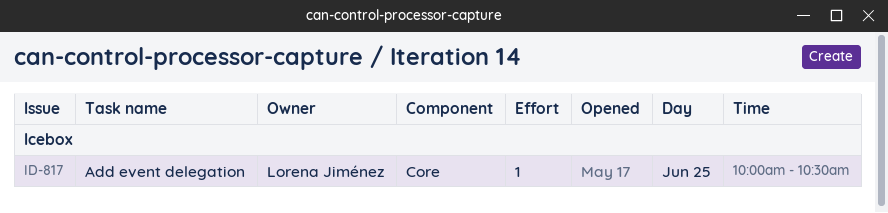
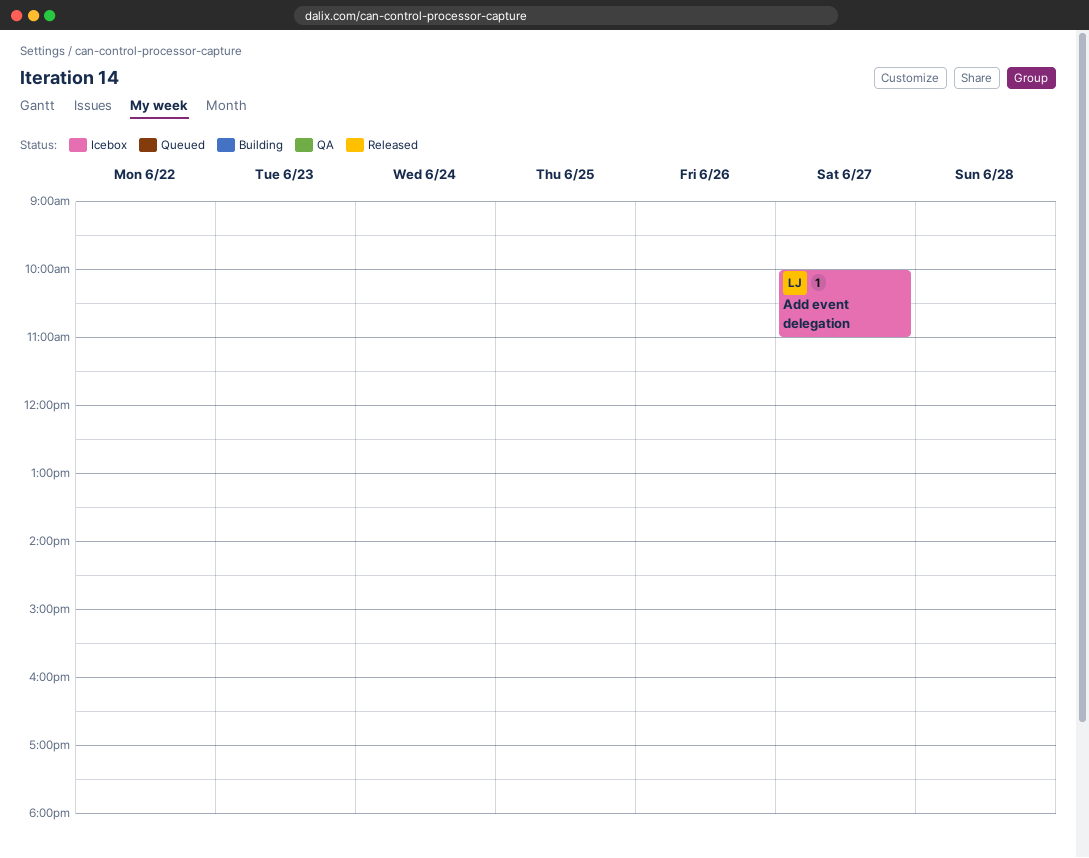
Add event delegation, day: Jun 25 -> Jun 27
Add event delegation, ends: 10:30 -> 11:00

